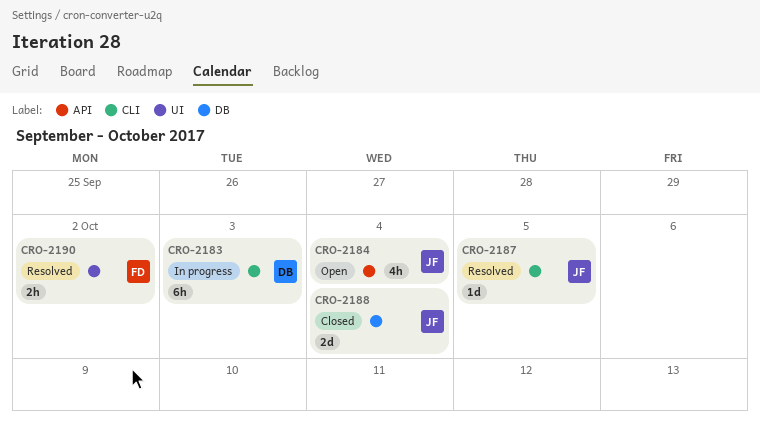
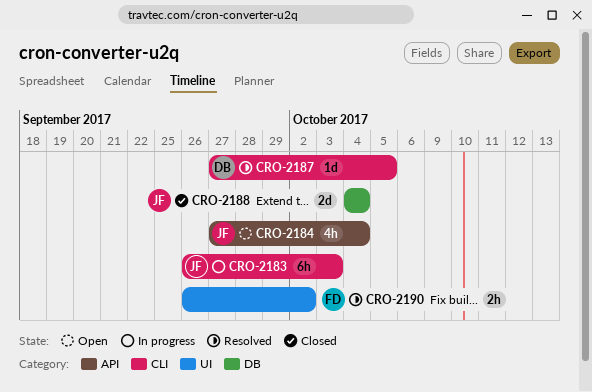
CRO-2183, owner: DB -> JF
CRO-2187, owner: JF -> DB

